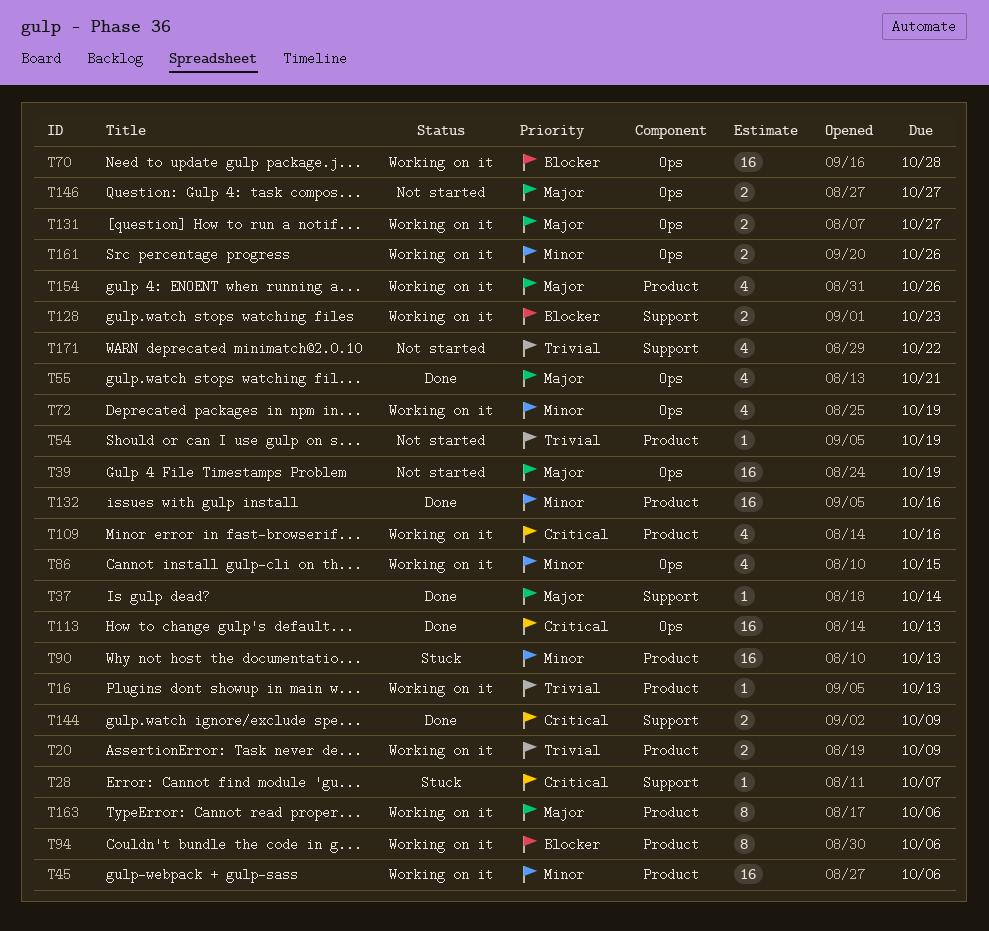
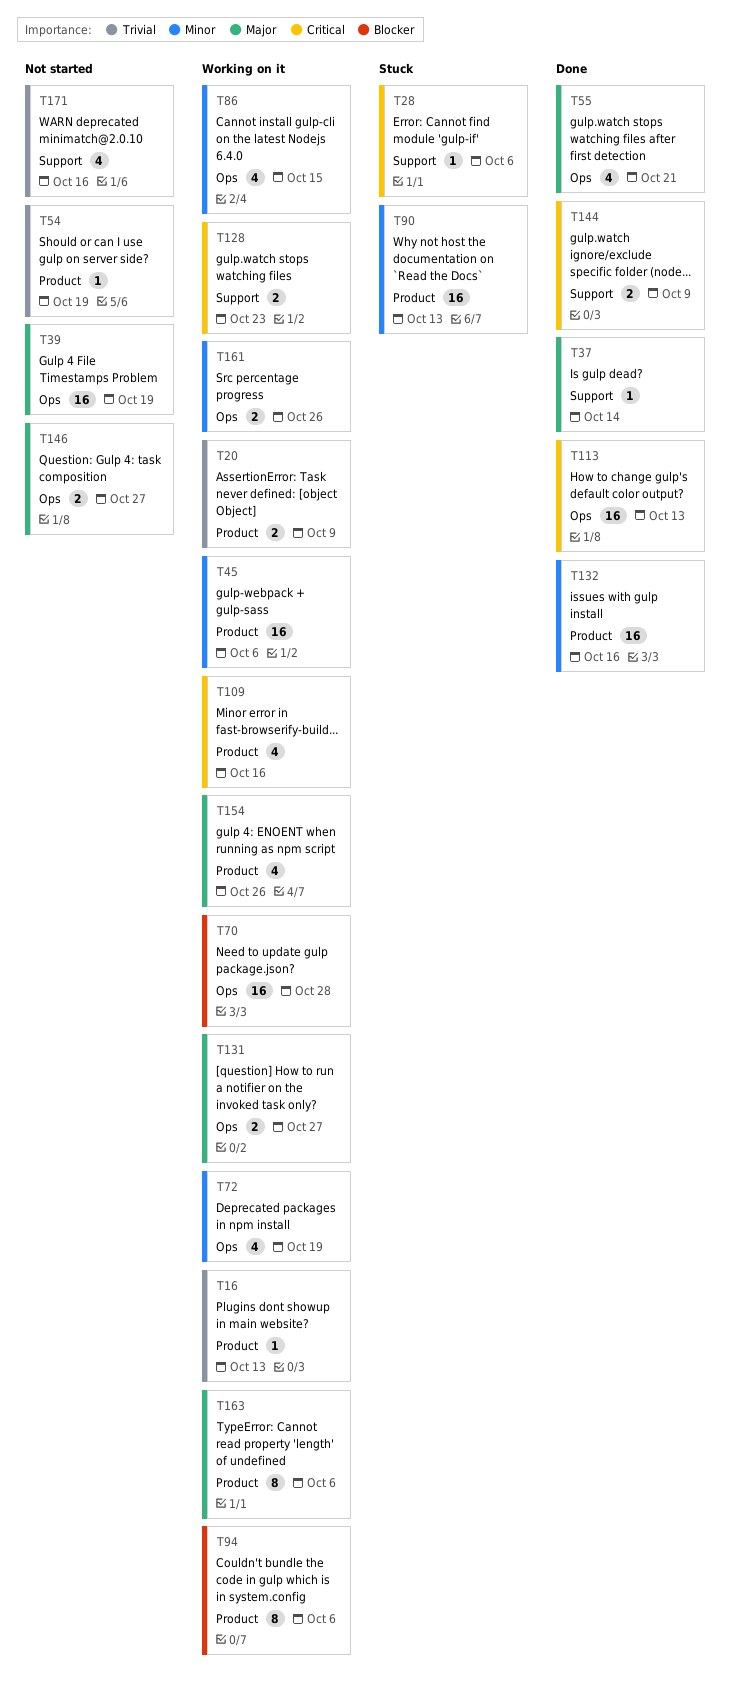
T28, due: Oct 7 -> Oct 6
T128, priority: Blocker -> Critical
T171, due: Oct 22 -> Oct 16

